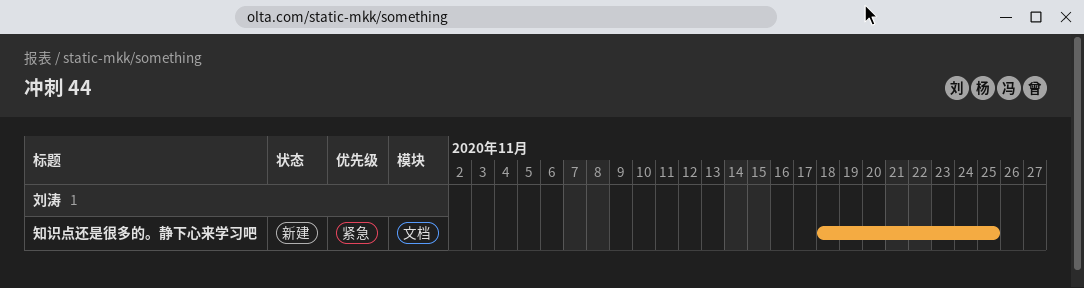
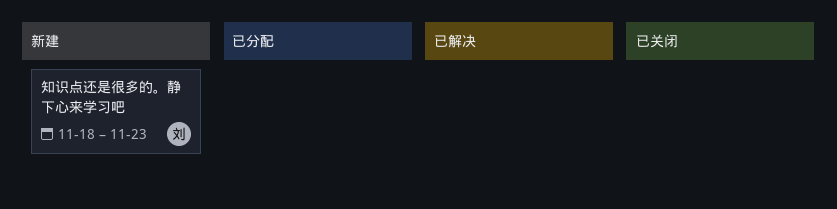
知识点还是很多的。静下心来学习吧, due: Nov 25 -> Nov 23

